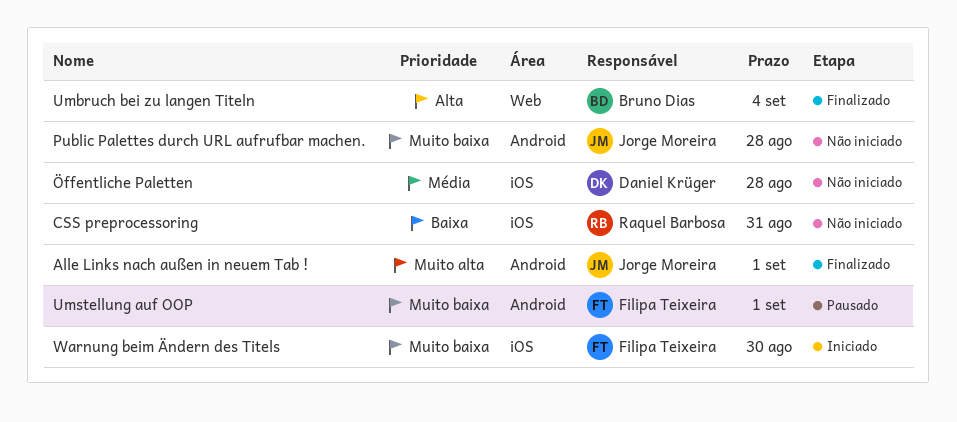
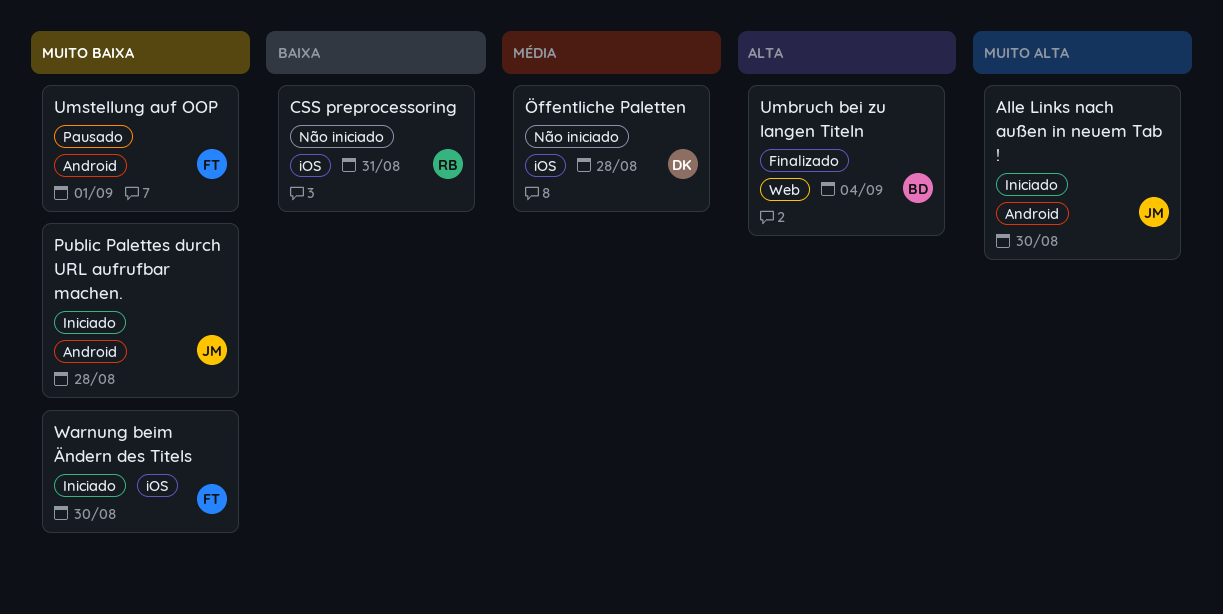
Alle Links nach außen in neuem Tab !, status: Finalizado -> Iniciado
Alle Links nach außen in neuem Tab !, due: Sep 1 -> Aug 30
Public Palettes durch URL aufrufbar machen., status: Não iniciado -> Iniciado

